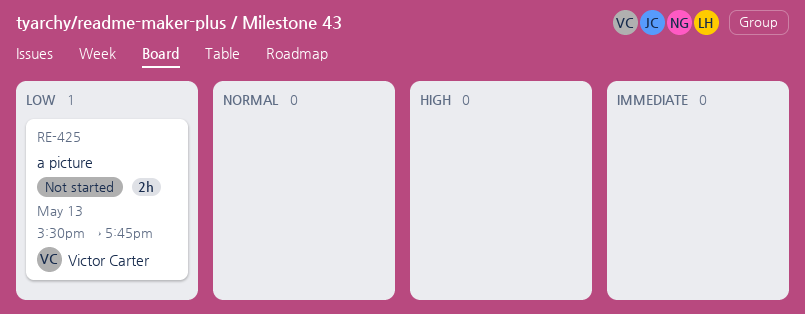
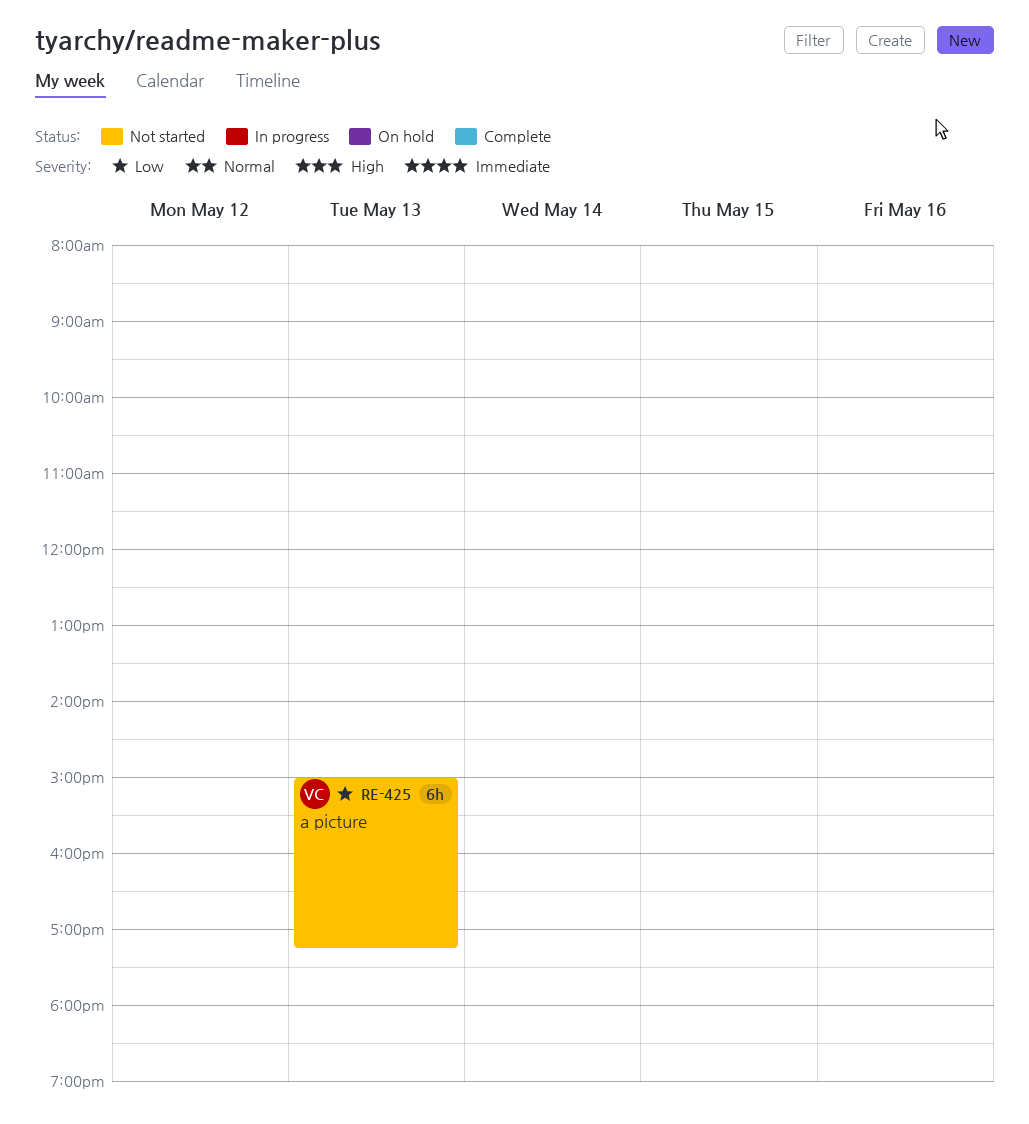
RE-425, estimate: 2h -> 6h
RE-425, begins: 15:30 -> 15:00
RE-425, ends: 17:45 -> 17:15

